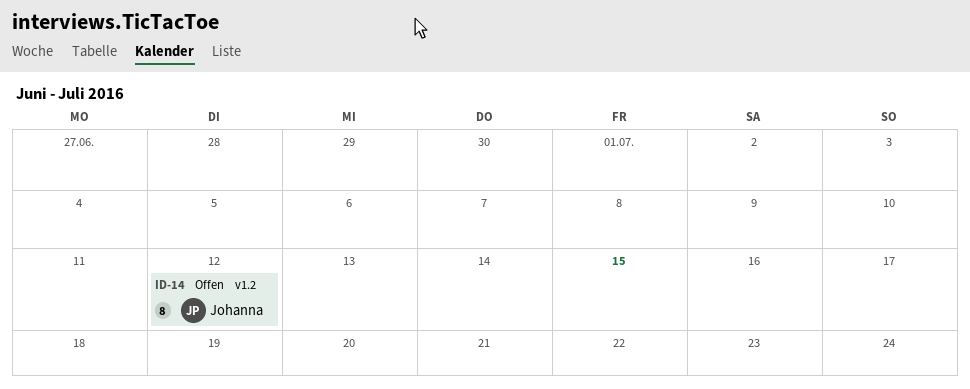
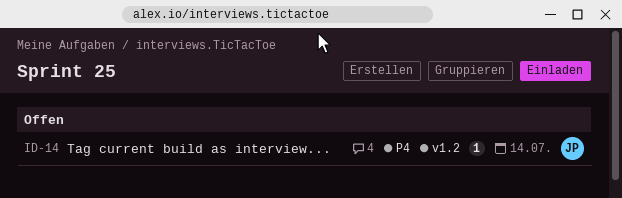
ID-14, estimate: 8 -> 1
ID-14, due: Jul 12 -> Jul 14

